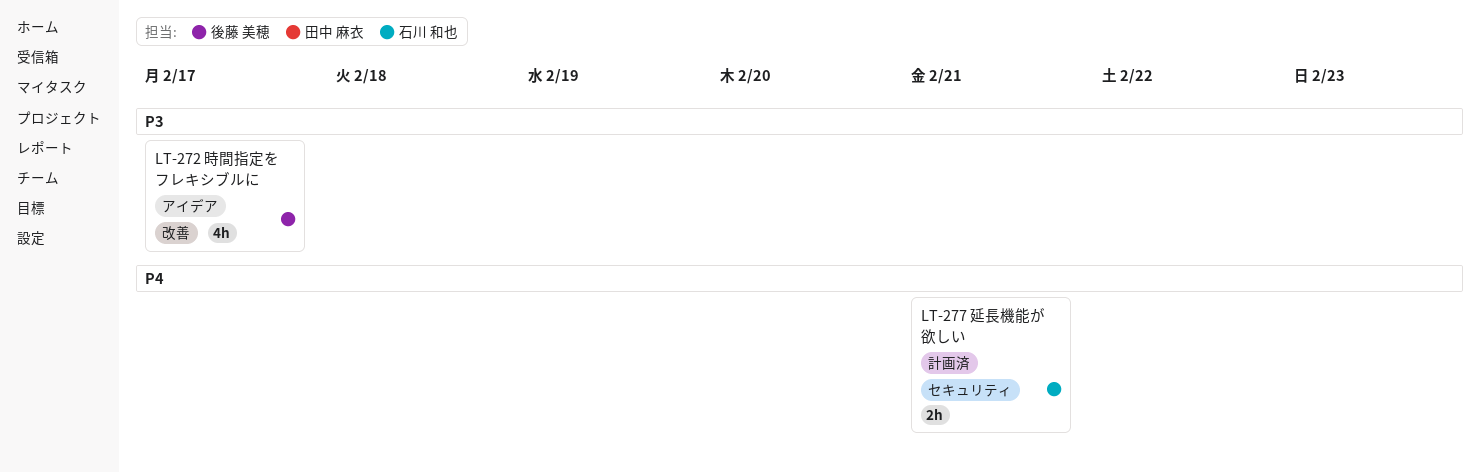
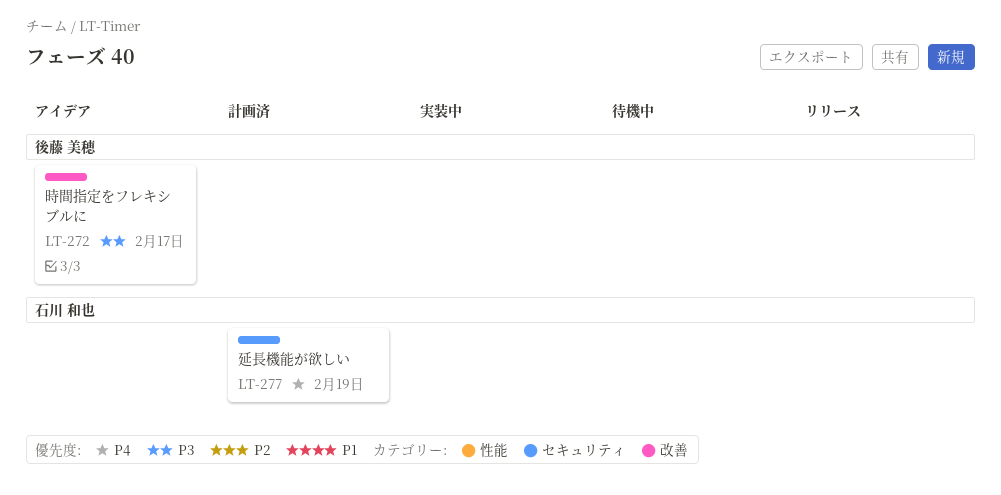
LT-277, due: Feb 21 -> Feb 19

